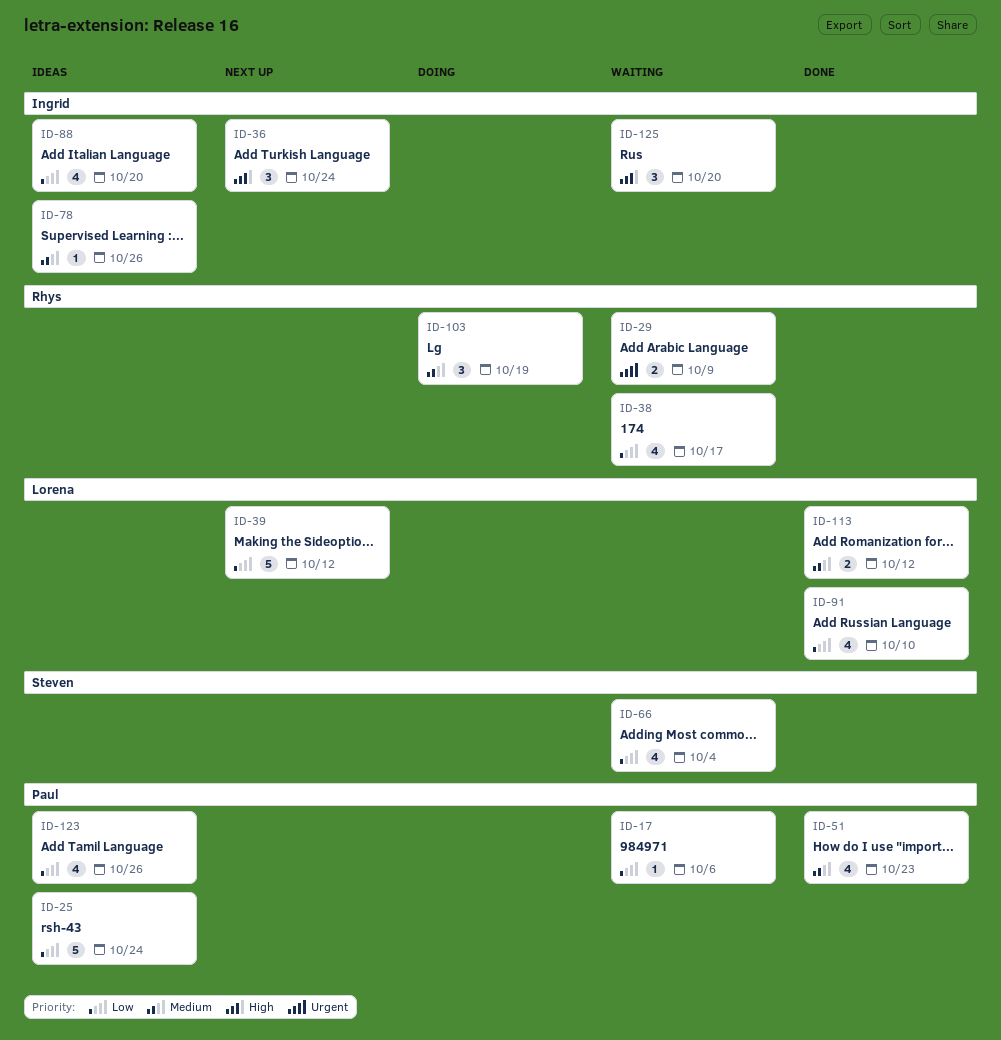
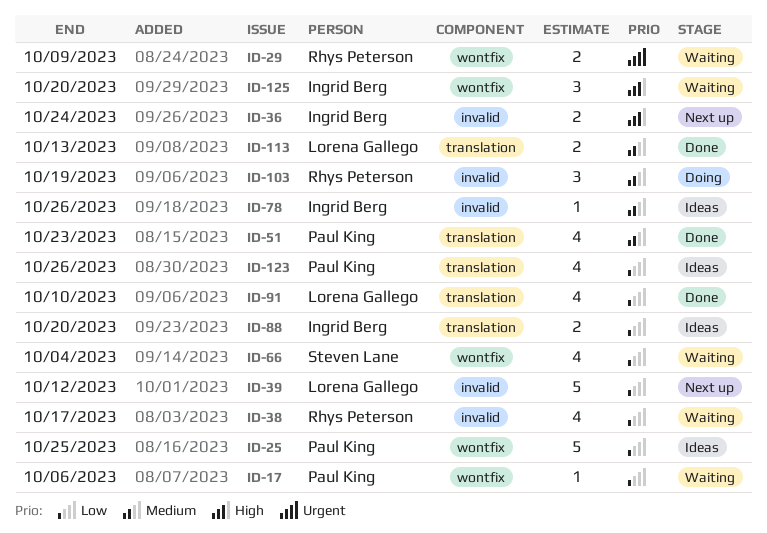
ID-25, due: Oct 24 -> Oct 25
ID-36, estimate: 3 -> 2
ID-88, estimate: 4 -> 2
ID-113, due: Oct 12 -> Oct 13

